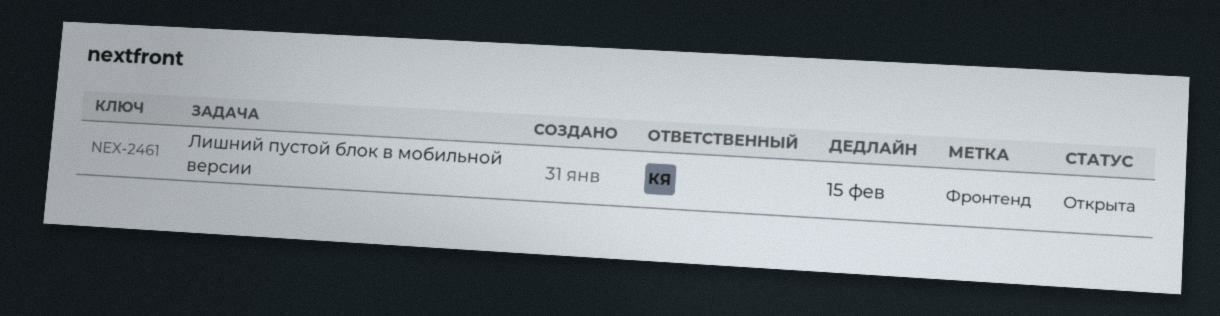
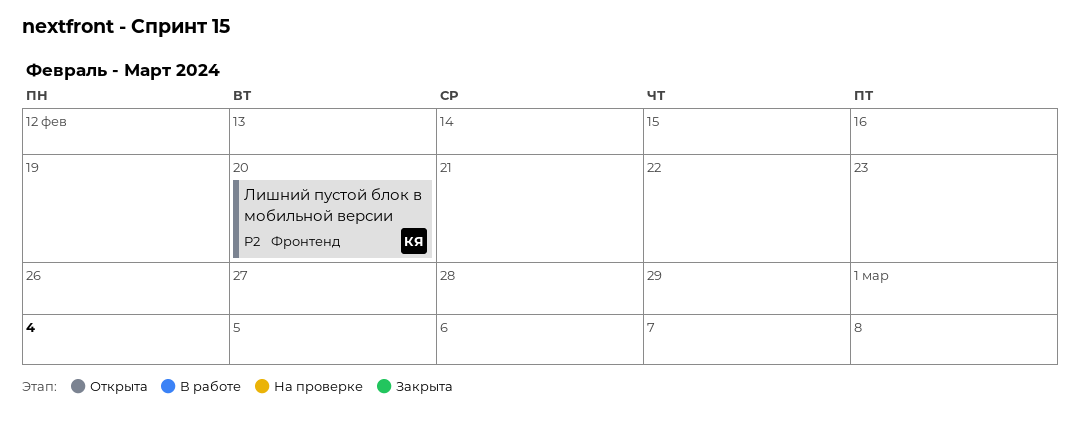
Лишний пустой блок в мобильной версии, due: Feb 15 -> Feb 20

